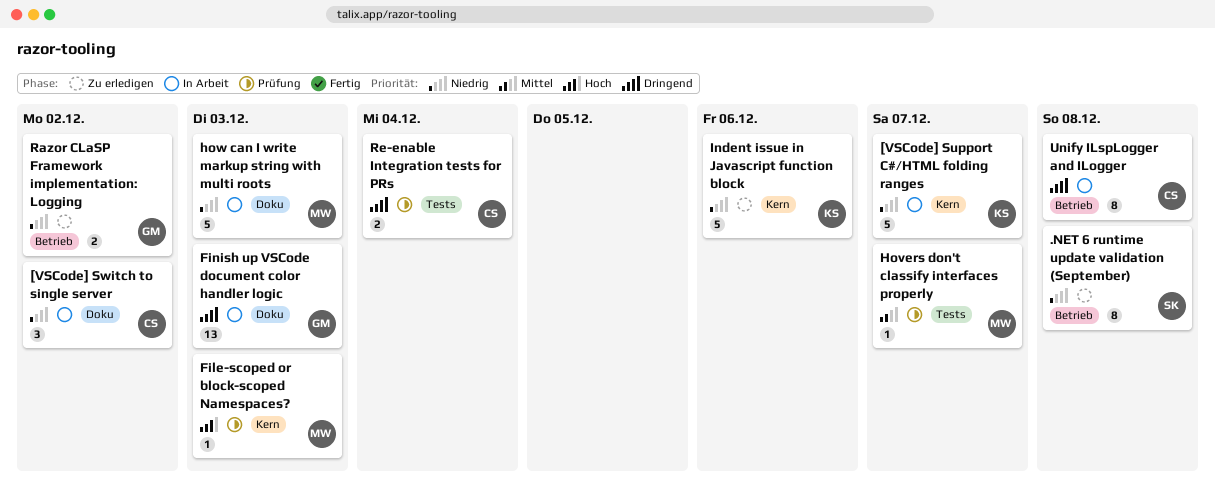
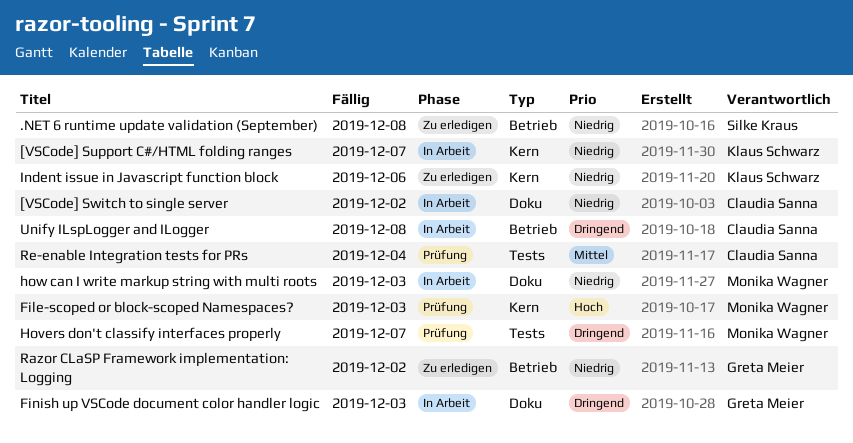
Hovers don't classify interfaces properly, priority: Mittel -> Dringend
Re-enable Integration tests for PRs, priority: Dringend -> Mittel

